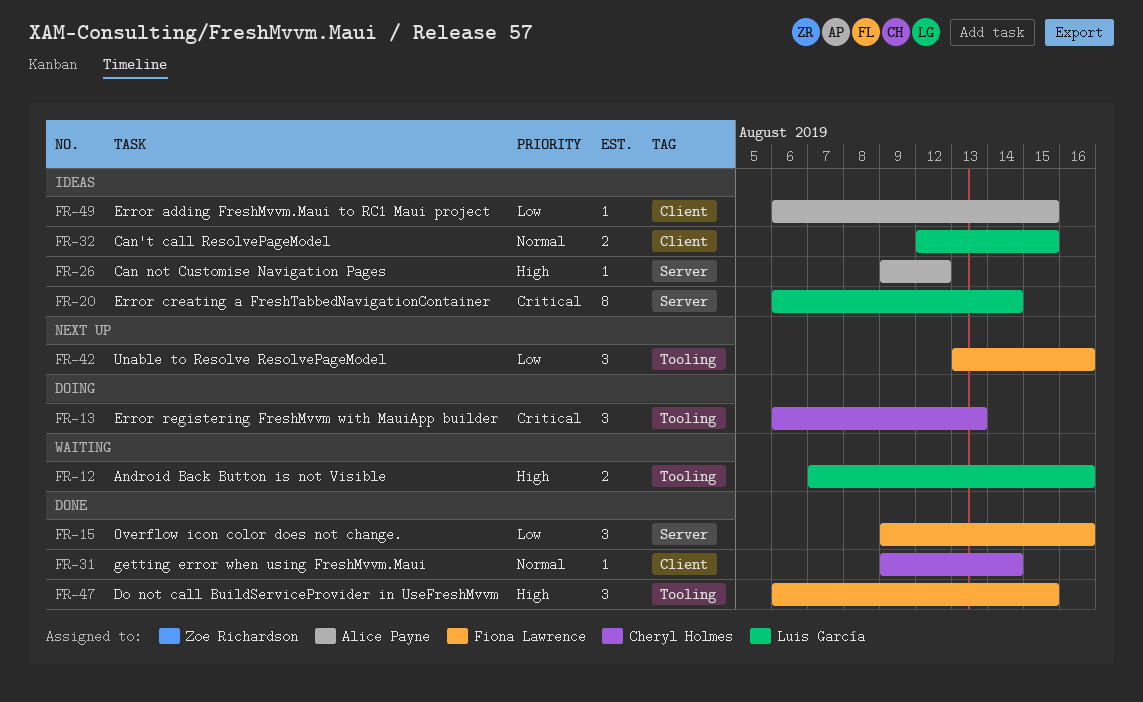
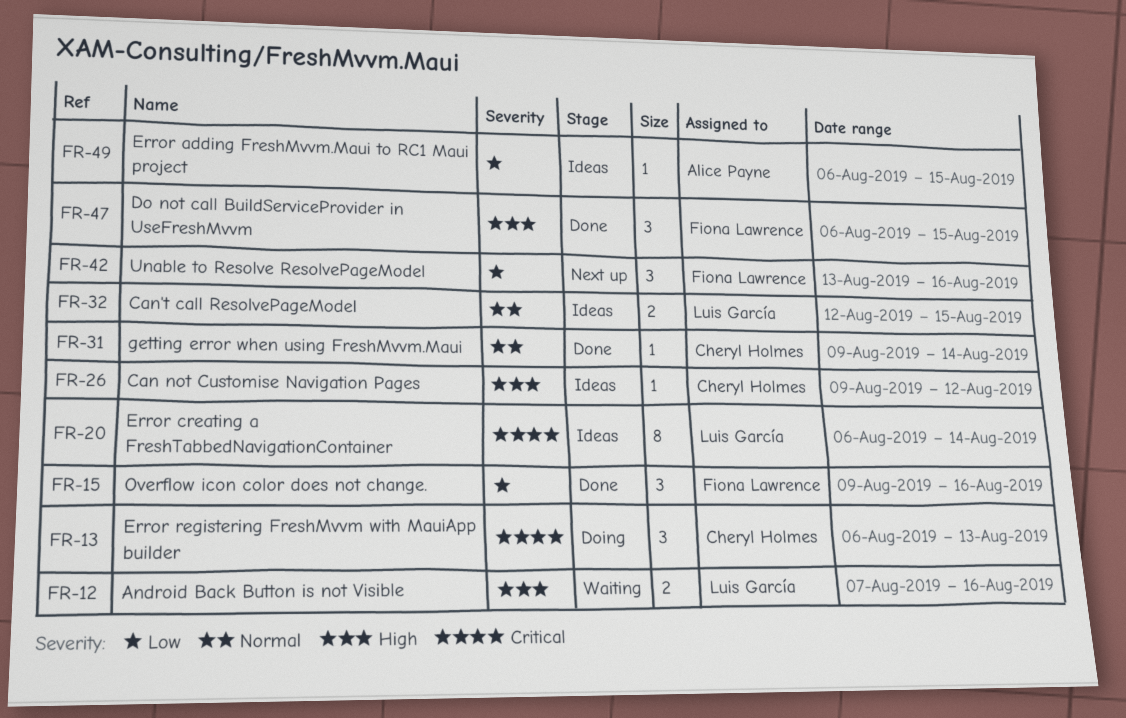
FR-26, owner: Alice Payne -> Cheryl Holmes

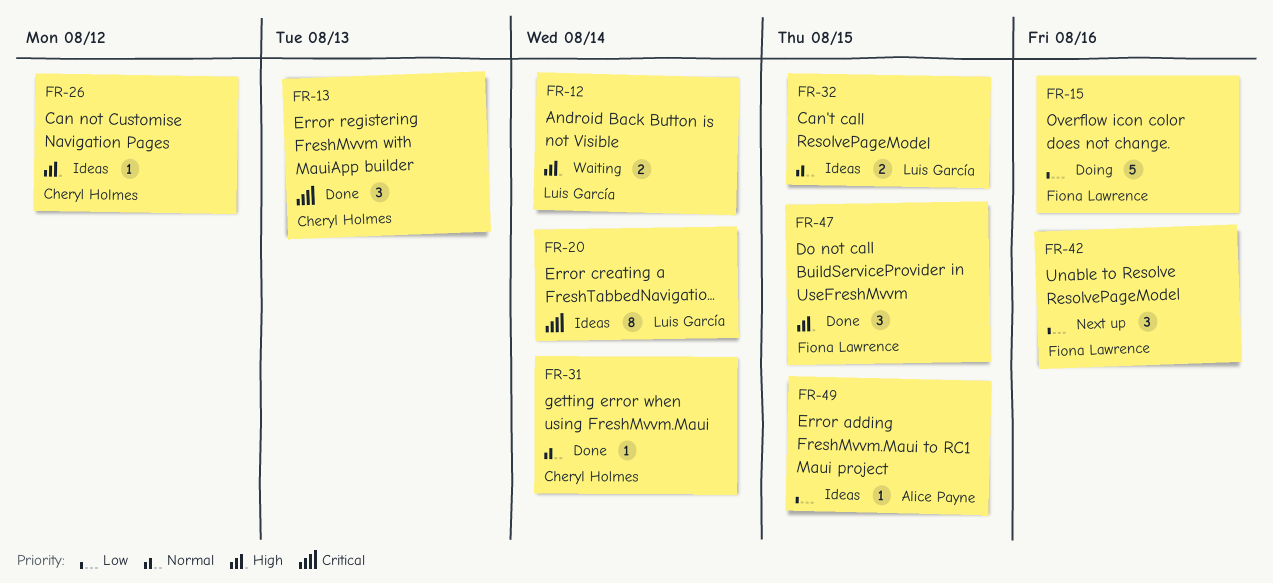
FR-12, due: Aug 16 -> Aug 14
FR-13, status: Doing -> Done
FR-15, status: Done -> Doing
FR-15, estimate: 3 -> 5

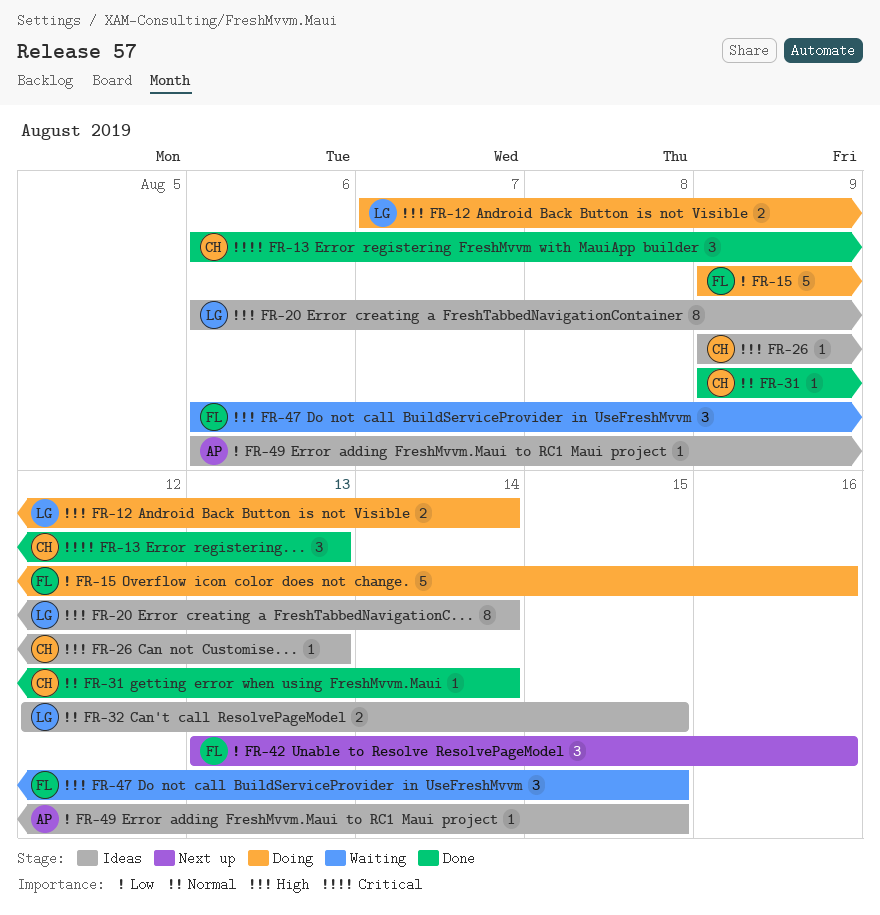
FR-12, status: Waiting -> Doing
FR-20, priority: Critical -> High
FR-26, due: Aug 12 -> Aug 13
FR-47, status: Done -> Waiting

